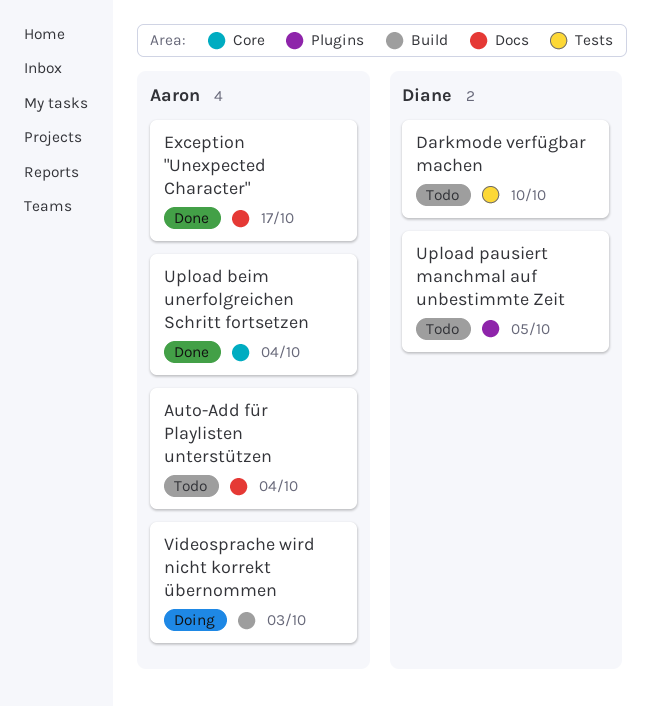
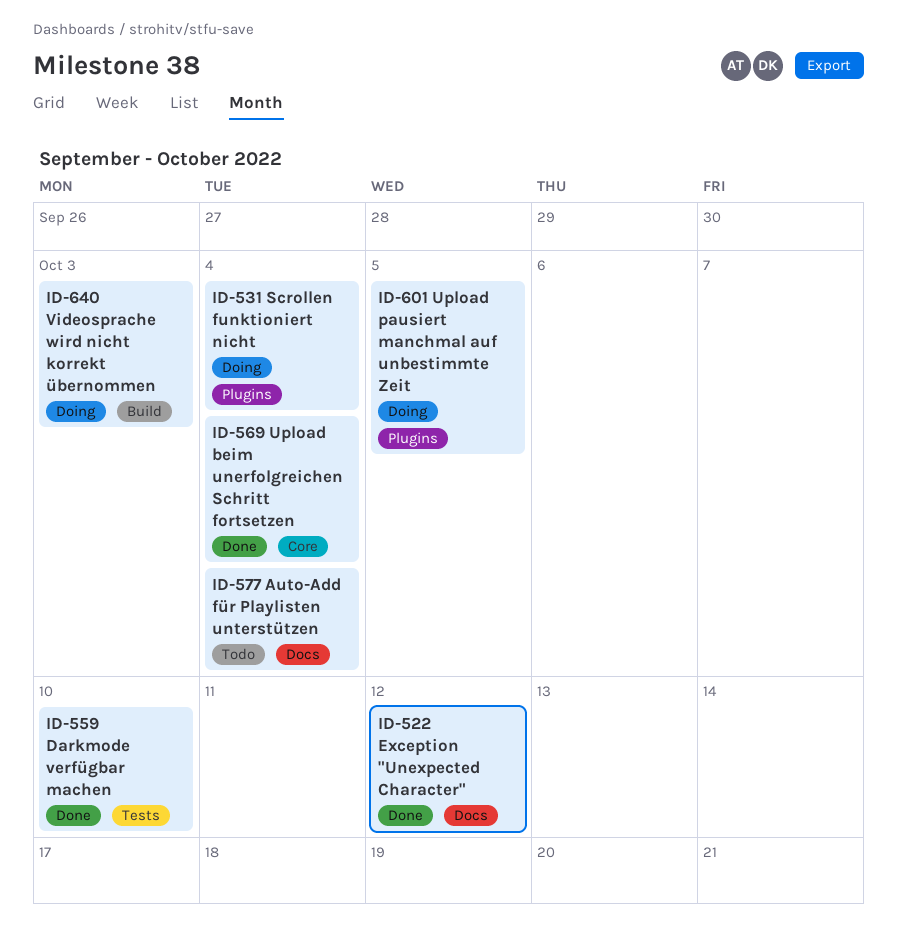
Darkmode verfügbar machen, status: Todo -> Done
Exception "Unexpected Character", due: Oct 17 -> Oct 12
Scrollen funktioniert nicht: none -> present
Upload pausiert manchmal auf unbestimmte Zeit, status: Todo -> Doing

